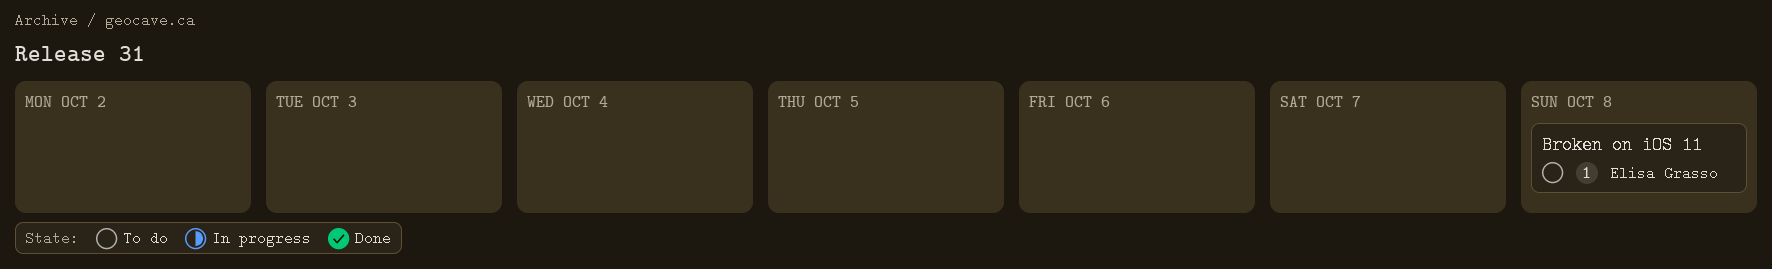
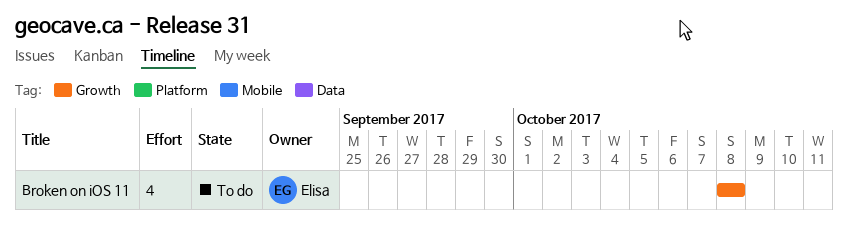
Broken on iOS 11, estimate: 1 -> 4

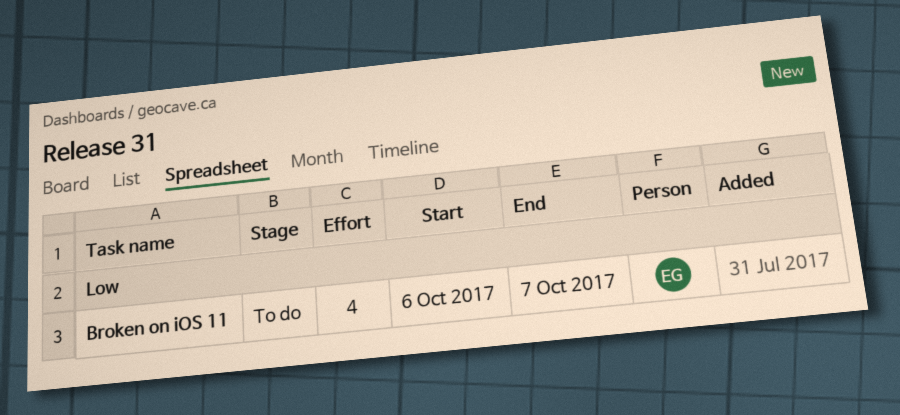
Broken on iOS 11, start: Oct 8 -> Oct 6
Broken on iOS 11, due: Oct 8 -> Oct 7

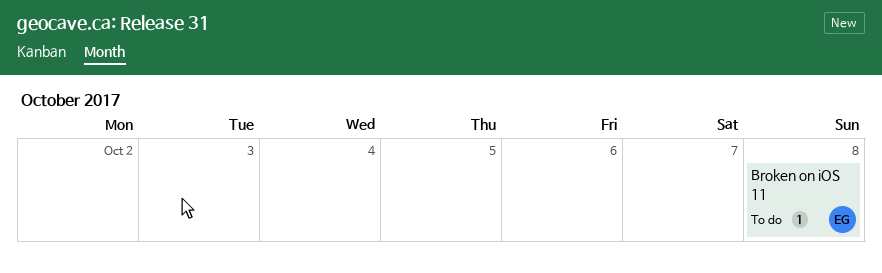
Broken on iOS 11, estimate: 4 -> 1
Broken on iOS 11, due: Oct 7 -> Oct 8

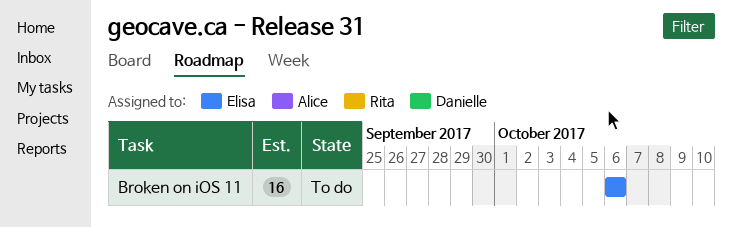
Broken on iOS 11, estimate: 1 -> 16
Broken on iOS 11, due: Oct 8 -> Oct 6

